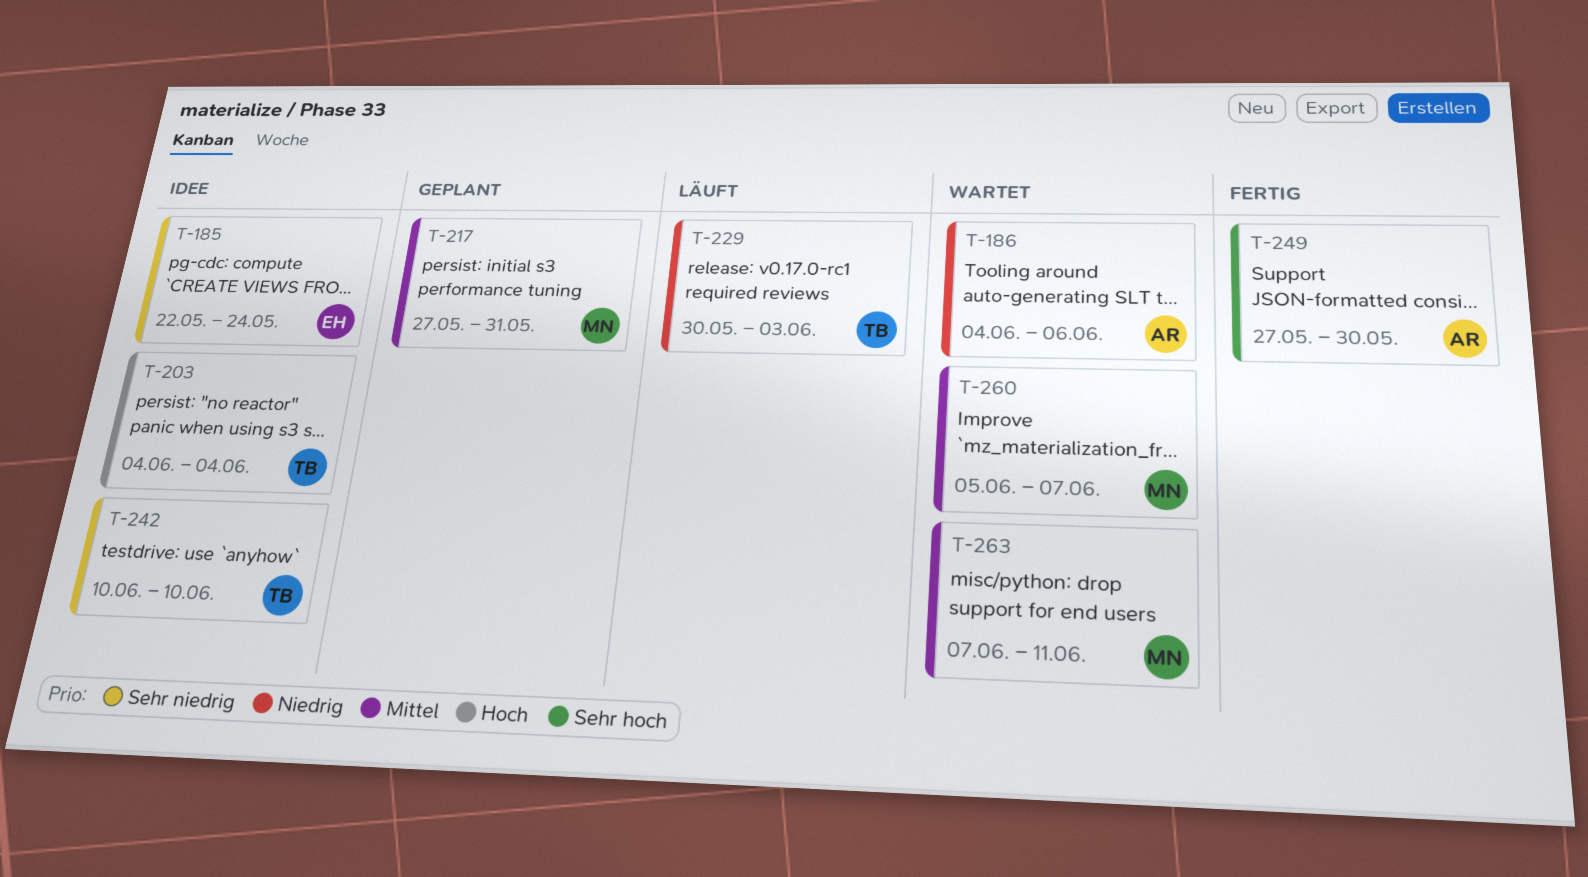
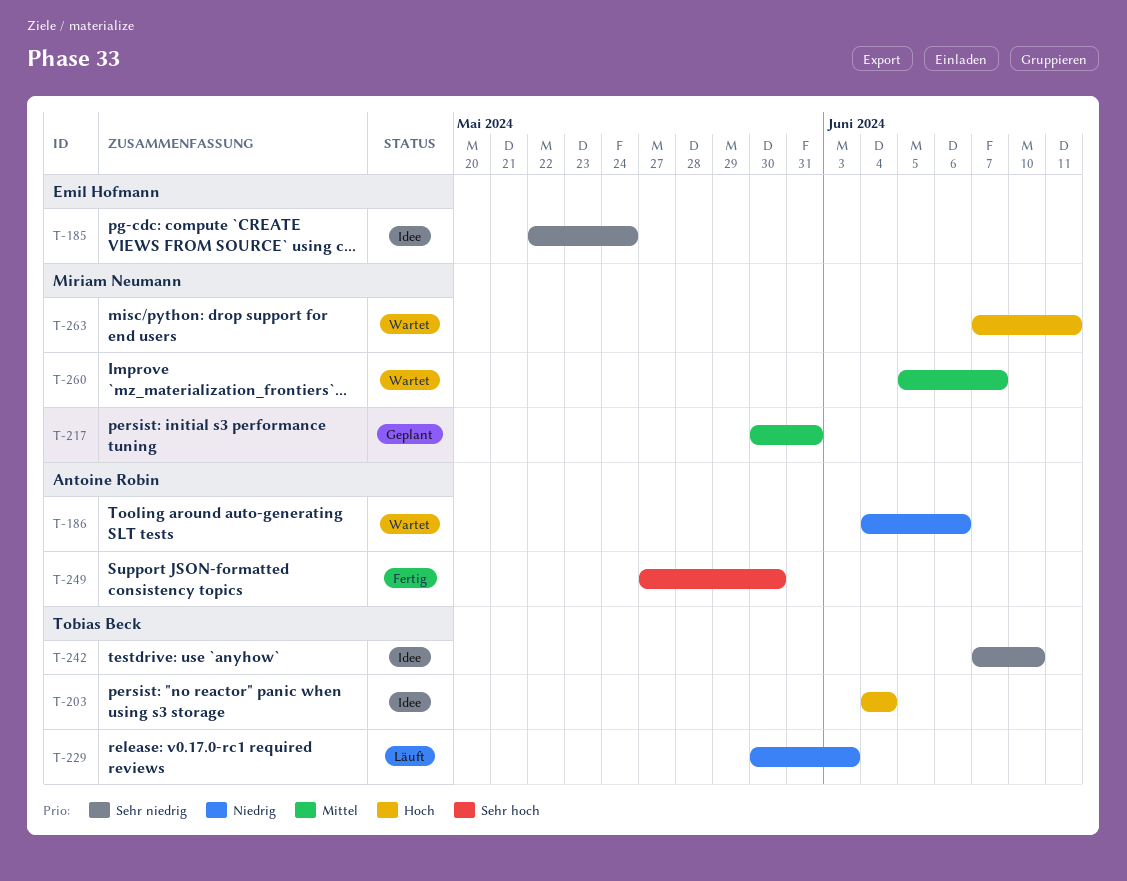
T-217, start: May 27 -> May 30
T-242, start: Jun 10 -> Jun 7
T-263, priority: Mittel -> Hoch

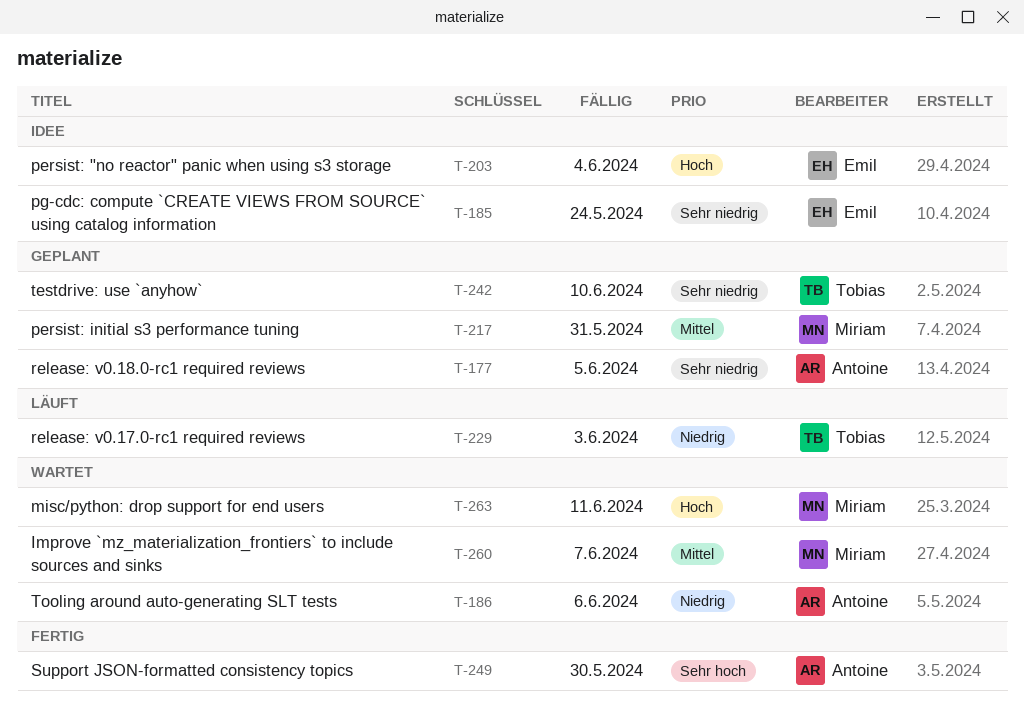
T-177: none -> present
T-203, owner: Tobias Beck -> Emil Hofmann
T-242, status: Idee -> Geplant

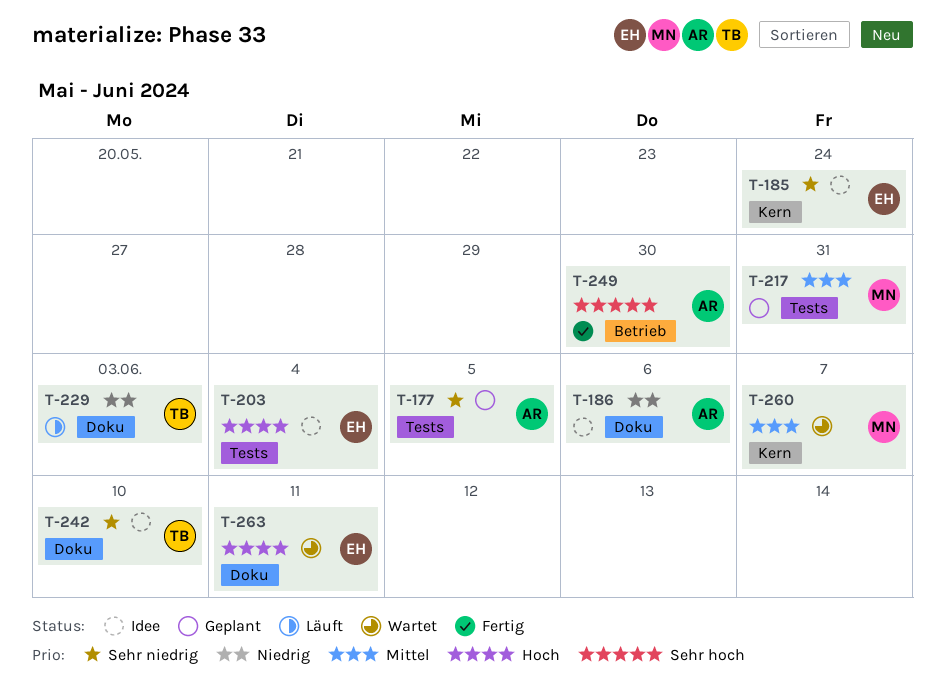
T-186, status: Wartet -> Idee
T-242, status: Geplant -> Idee
T-263, owner: Miriam -> Emil

